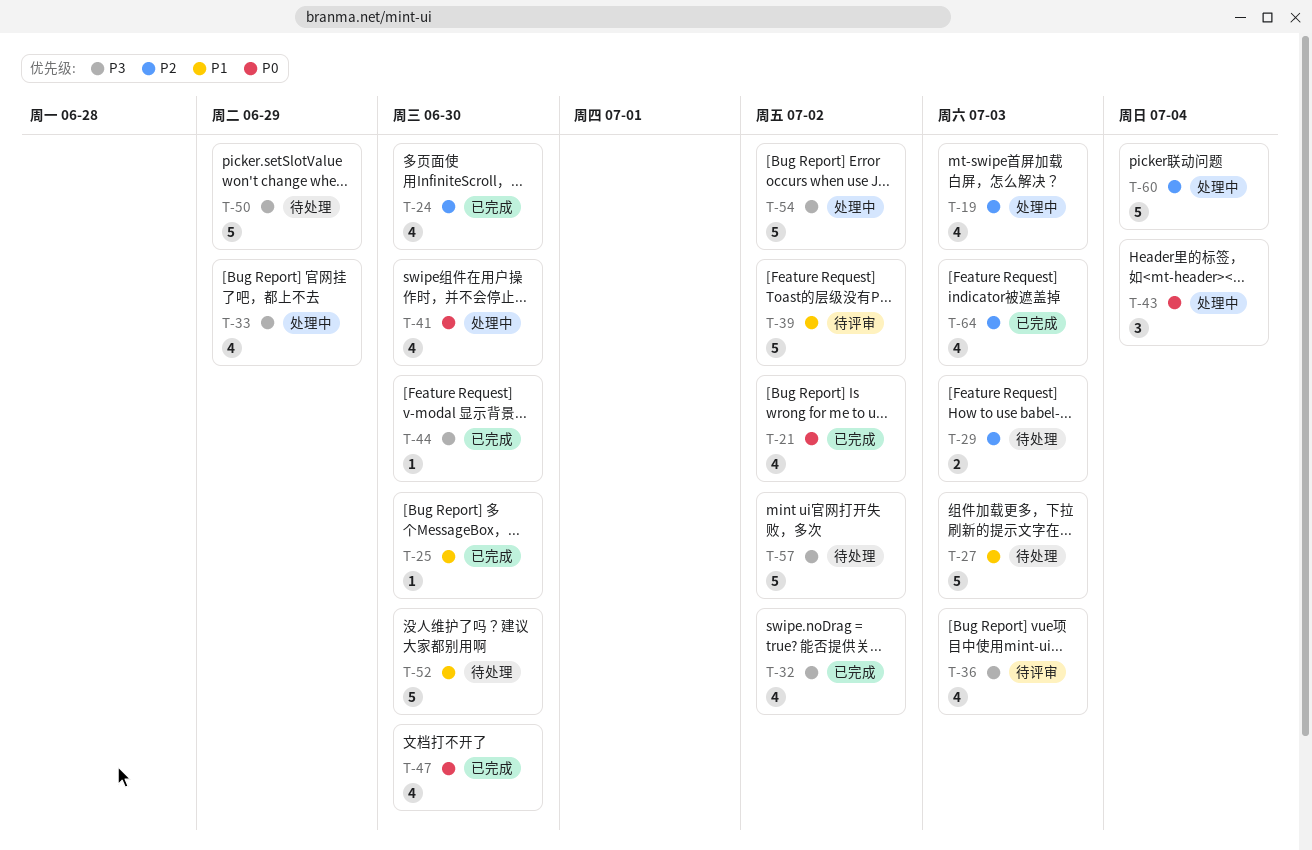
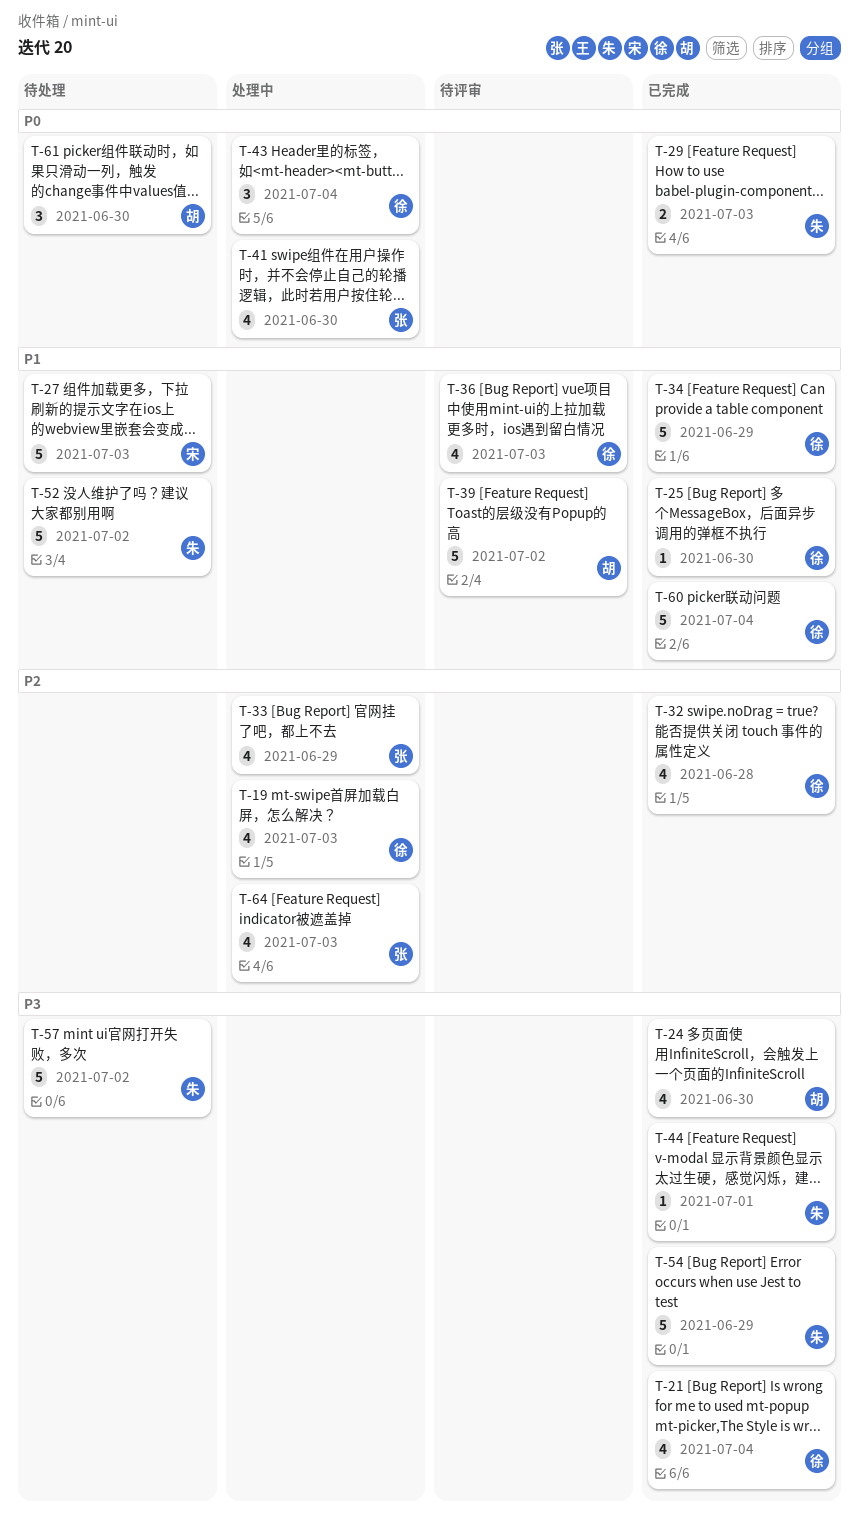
T-21, priority: P0 -> P3
T-21, due: Jul 2 -> Jul 4
T-24, priority: P2 -> P3
T-29, status: 待处理 -> 已完成
T-29, priority: P2 -> P0
T-32, priority: P3 -> P2
T-32, due: Jul 2 -> Jun 28
T-33, priority: P3 -> P2
T-34: none -> present
T-36, priority: P3 -> P1
T-44, due: Jun 30 -> Jul 1
T-47: present -> none
T-50: present -> none
T-52, due: Jun 30 -> Jul 2
T-54, status: 处理中 -> 已完成
T-54, due: Jul 2 -> Jun 29
T-60, status: 处理中 -> 已完成
T-60, priority: P2 -> P1
T-61: none -> present
T-64, status: 已完成 -> 处理中

